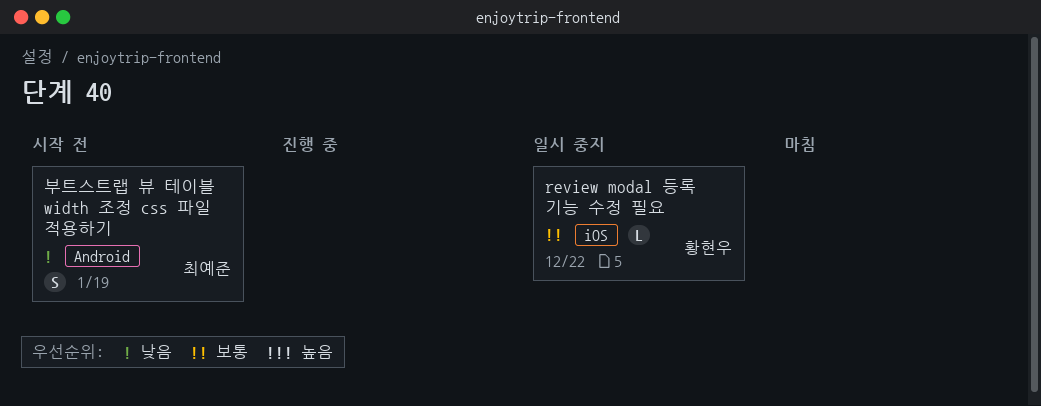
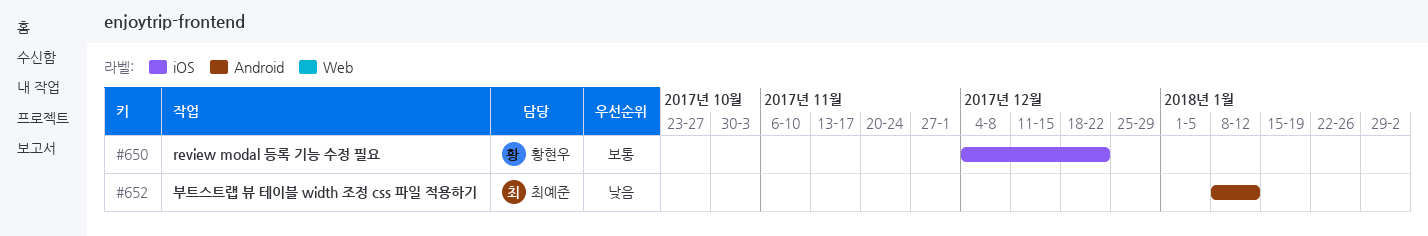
부트스트랩 뷰 테이블 width 조정 css 파일 적용하기, due: Jan 19 -> Jan 12

